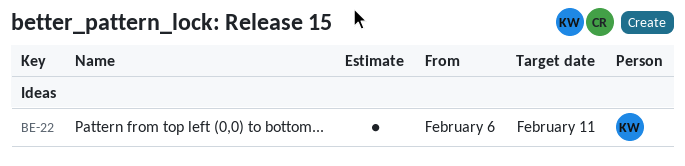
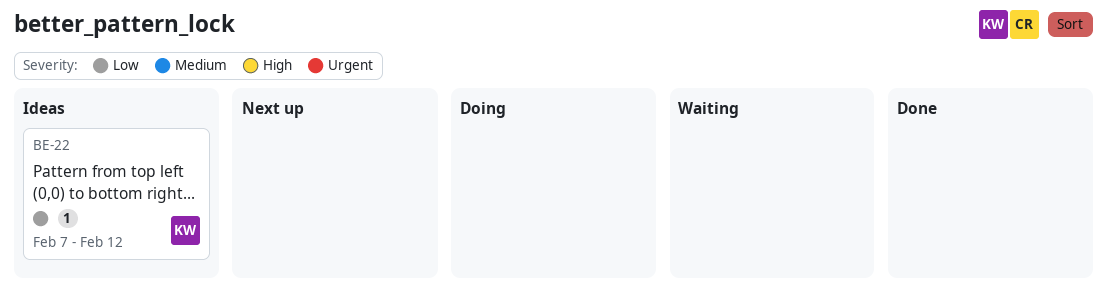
BE-22, start: Feb 6 -> Feb 7
BE-22, due: Feb 11 -> Feb 12

